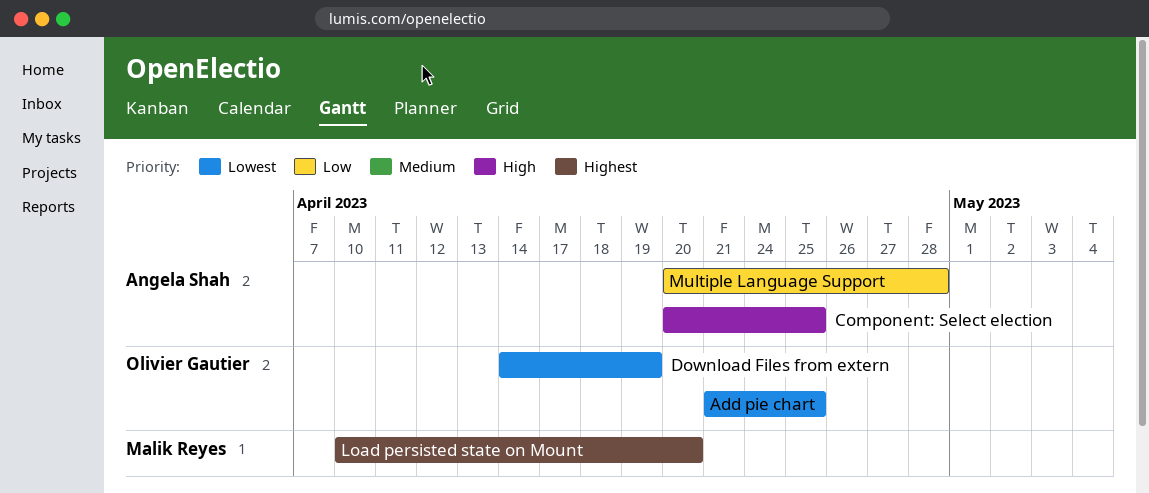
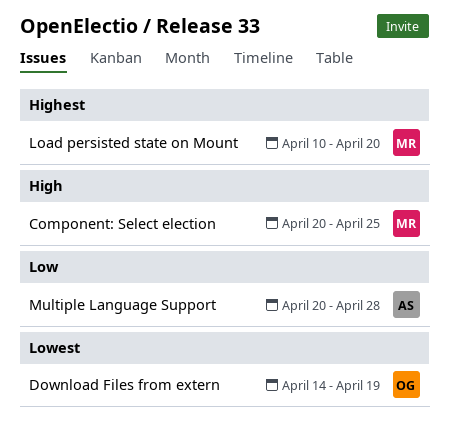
Add pie chart: present -> none
Component: Select election, owner: Angela Shah -> Malik Reyes

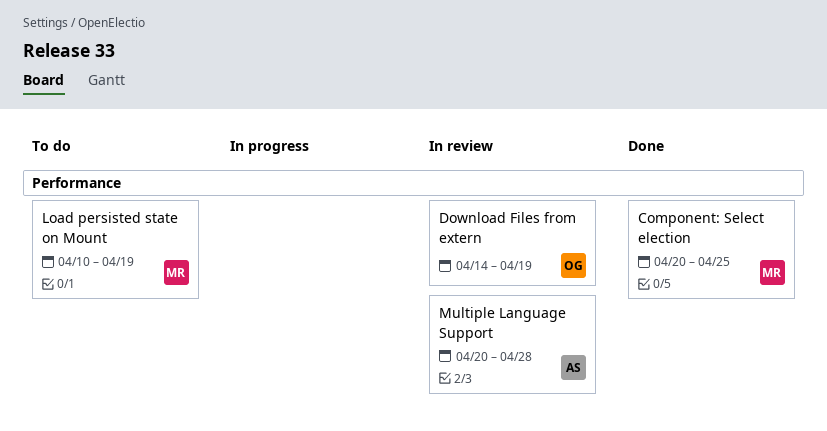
Load persisted state on Mount, due: Apr 20 -> Apr 19

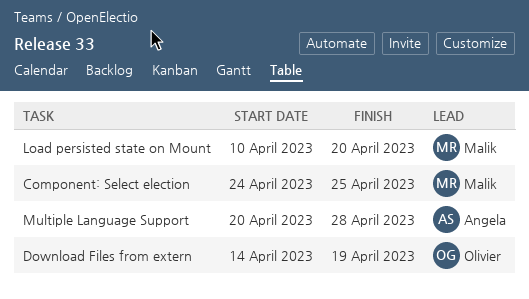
Component: Select election, start: Apr 20 -> Apr 24
Load persisted state on Mount, due: Apr 19 -> Apr 20

